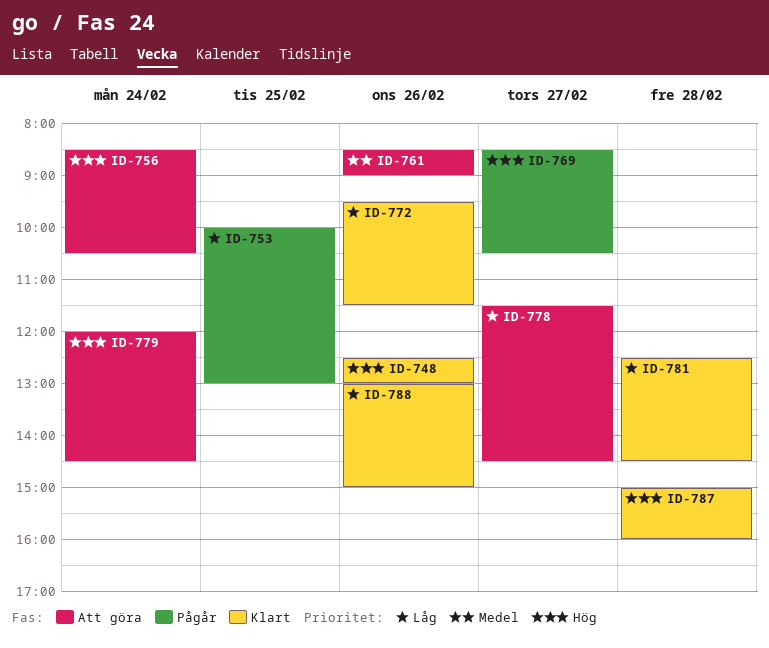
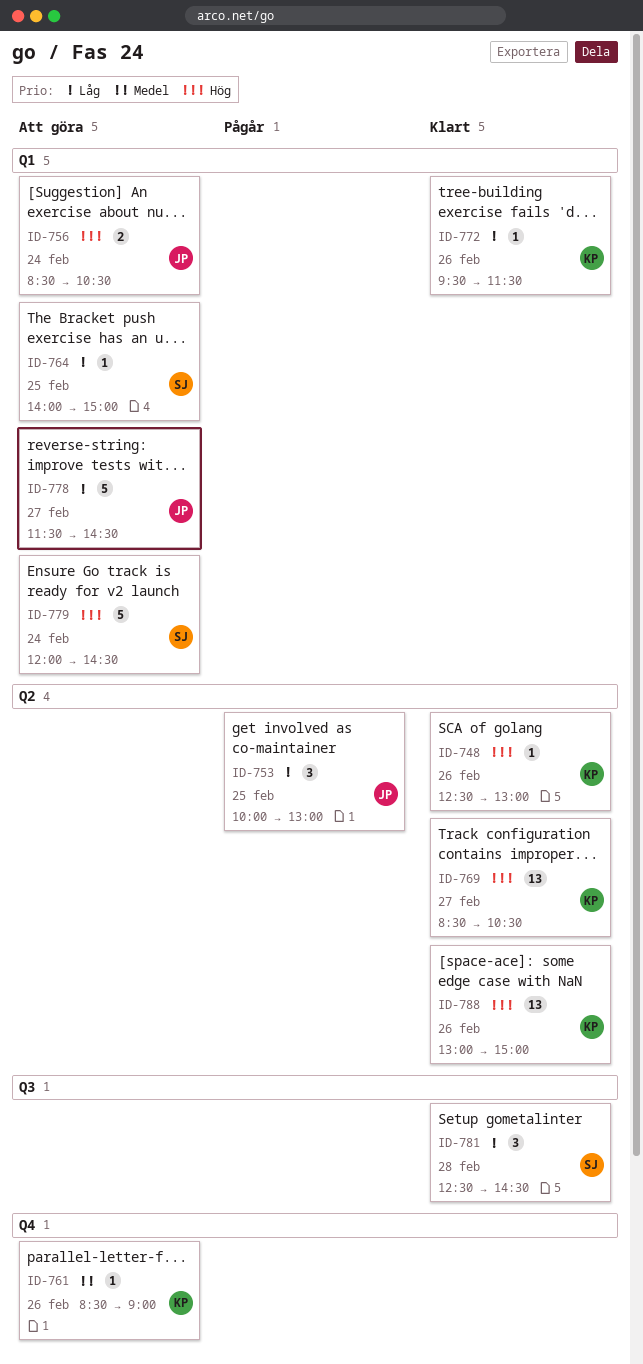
ID-764: none -> present
ID-769, status: Pågår -> Klart
ID-787: present -> none
ID-788, priority: Låg -> Hög

